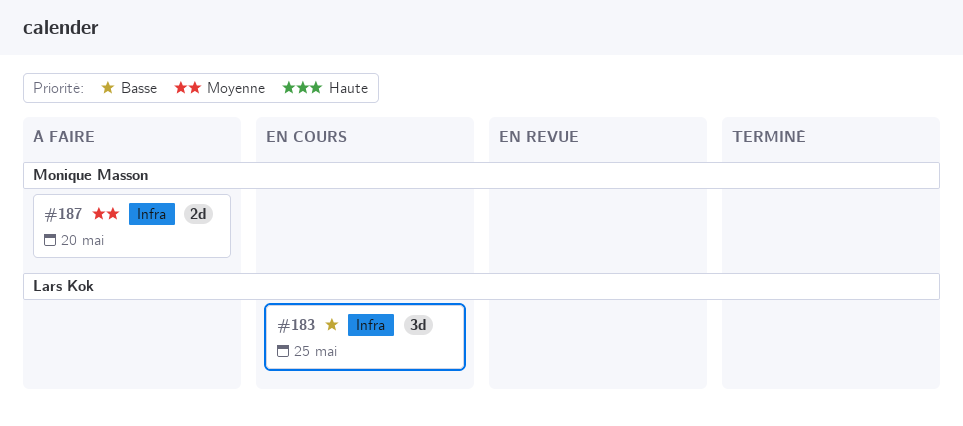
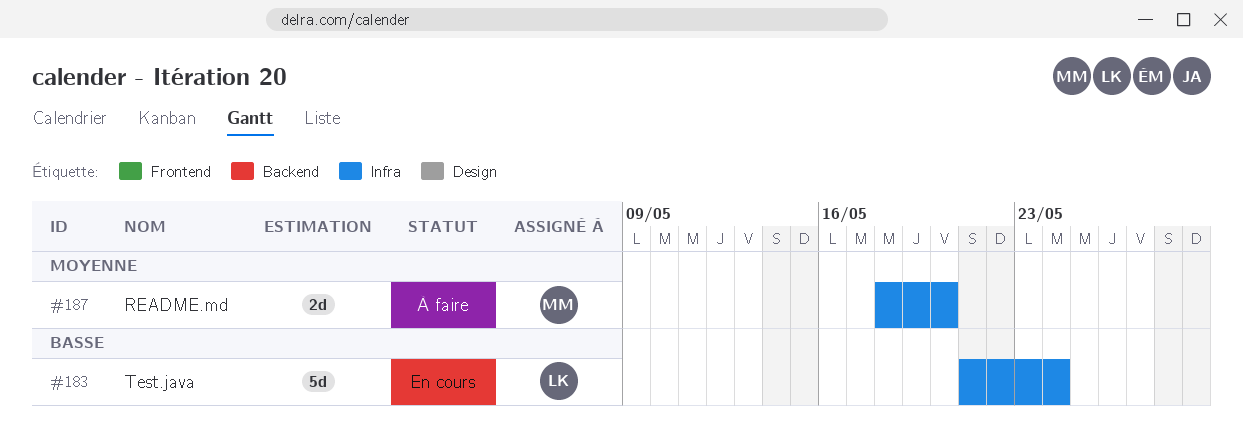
#183, estimate: 3d -> 5d
#183, due: May 25 -> May 24

